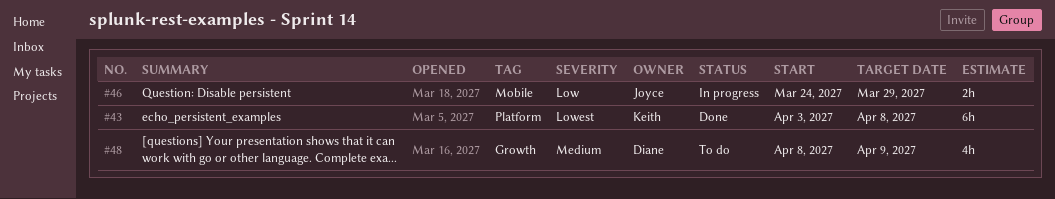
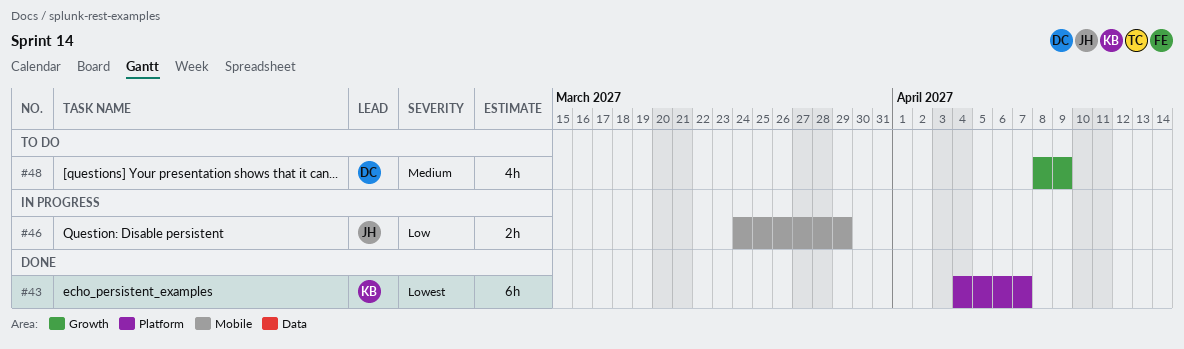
#43, start: Apr 3 -> Apr 4
#43, due: Apr 8 -> Apr 7

